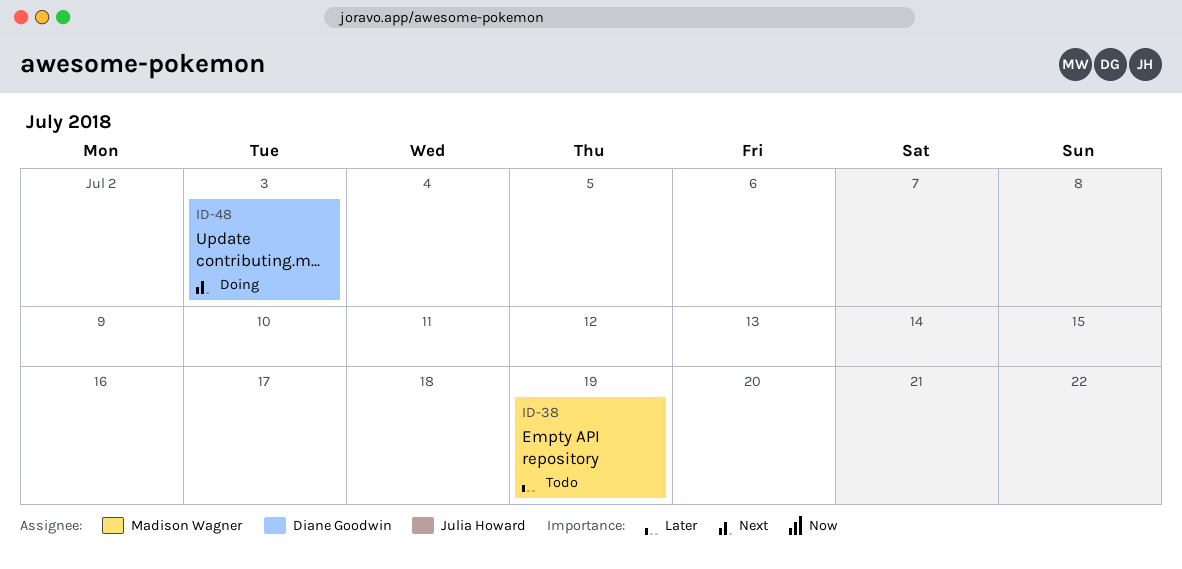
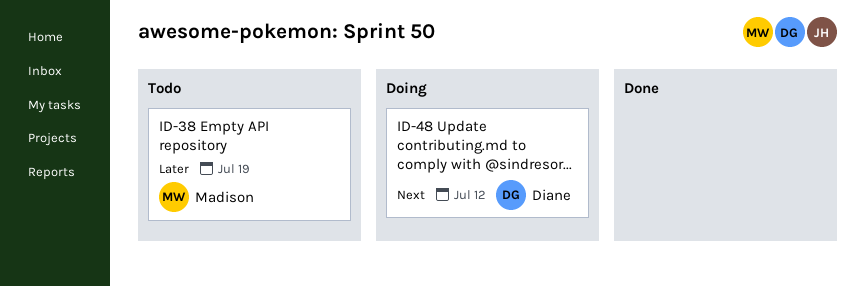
ID-48, due: Jul 3 -> Jul 12

